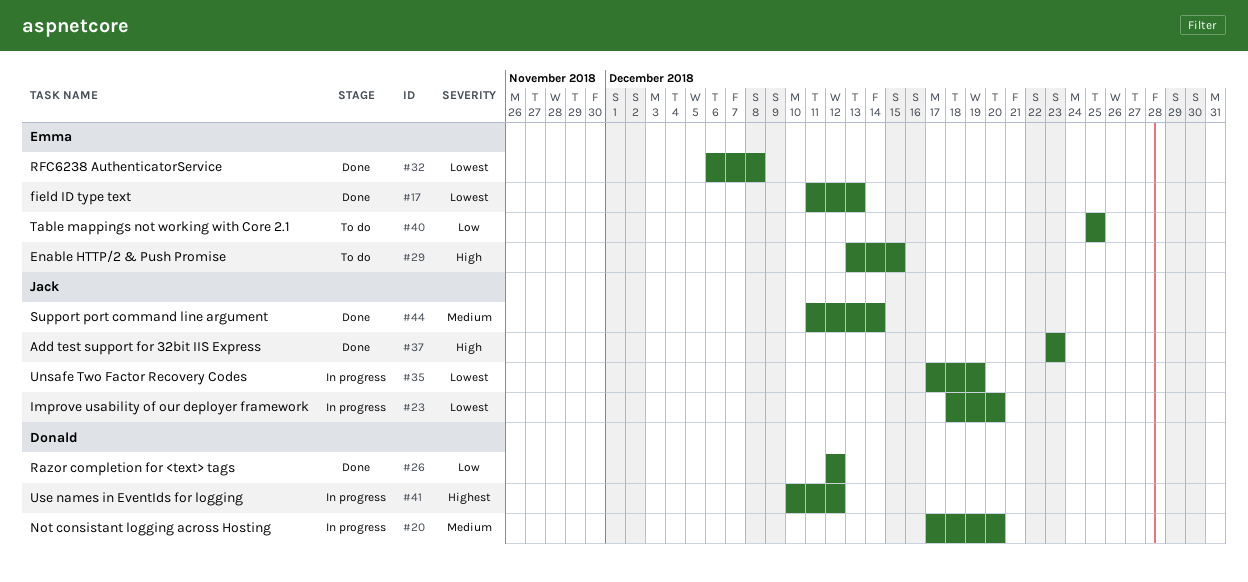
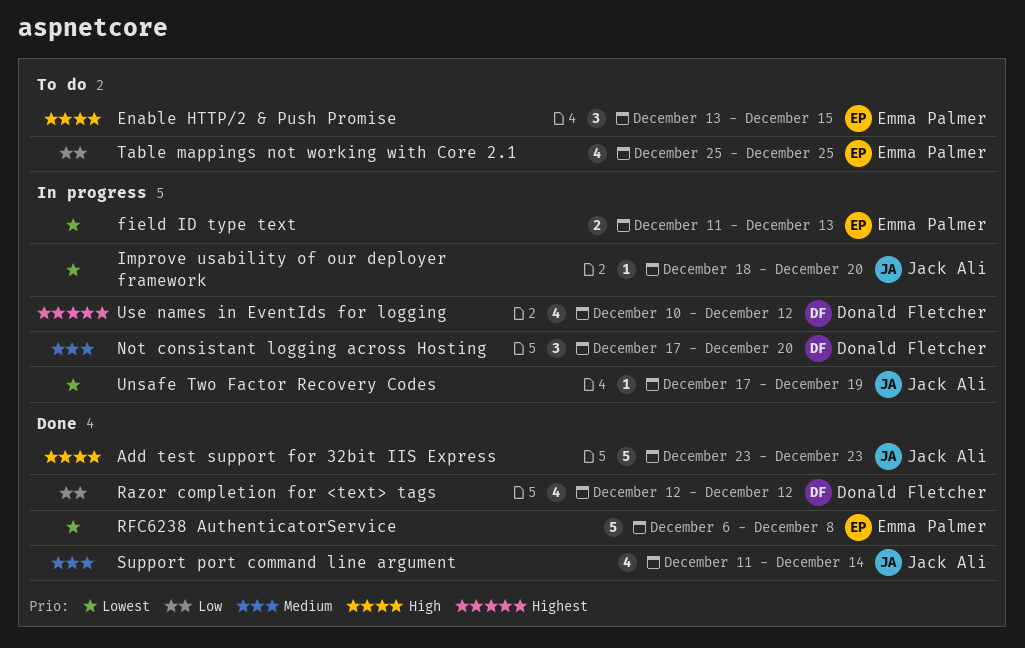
field ID type text, status: Done -> In progress

